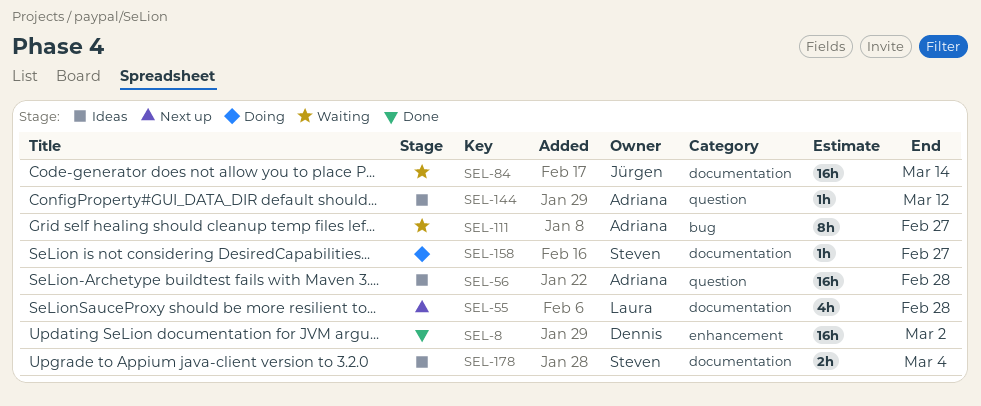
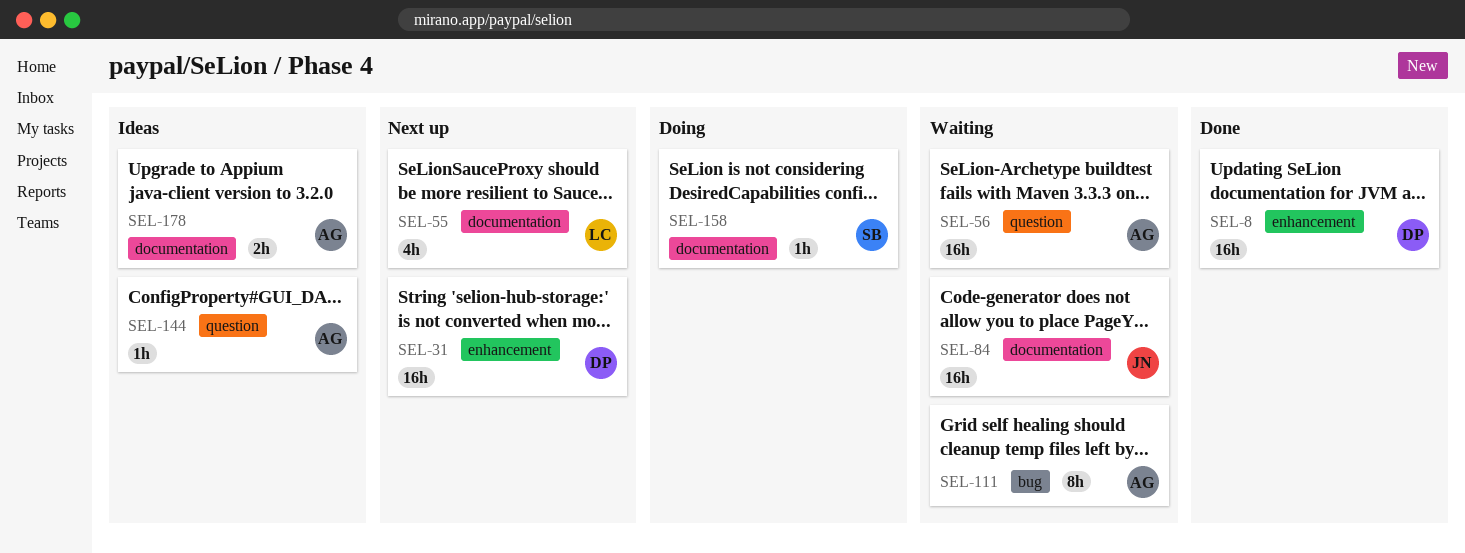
SEL-31: none -> present
SEL-56, status: Ideas -> Waiting
SEL-178, owner: Steven -> Adriana

